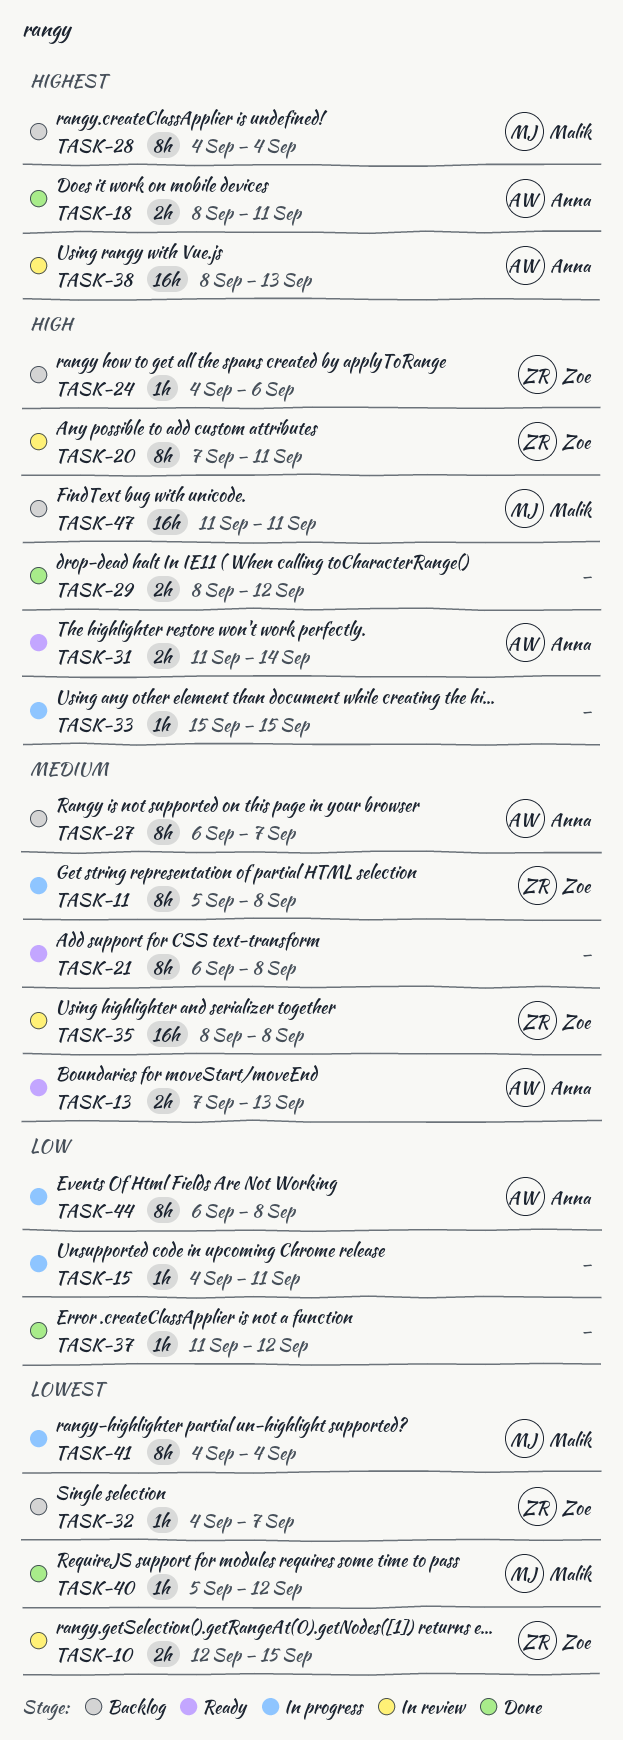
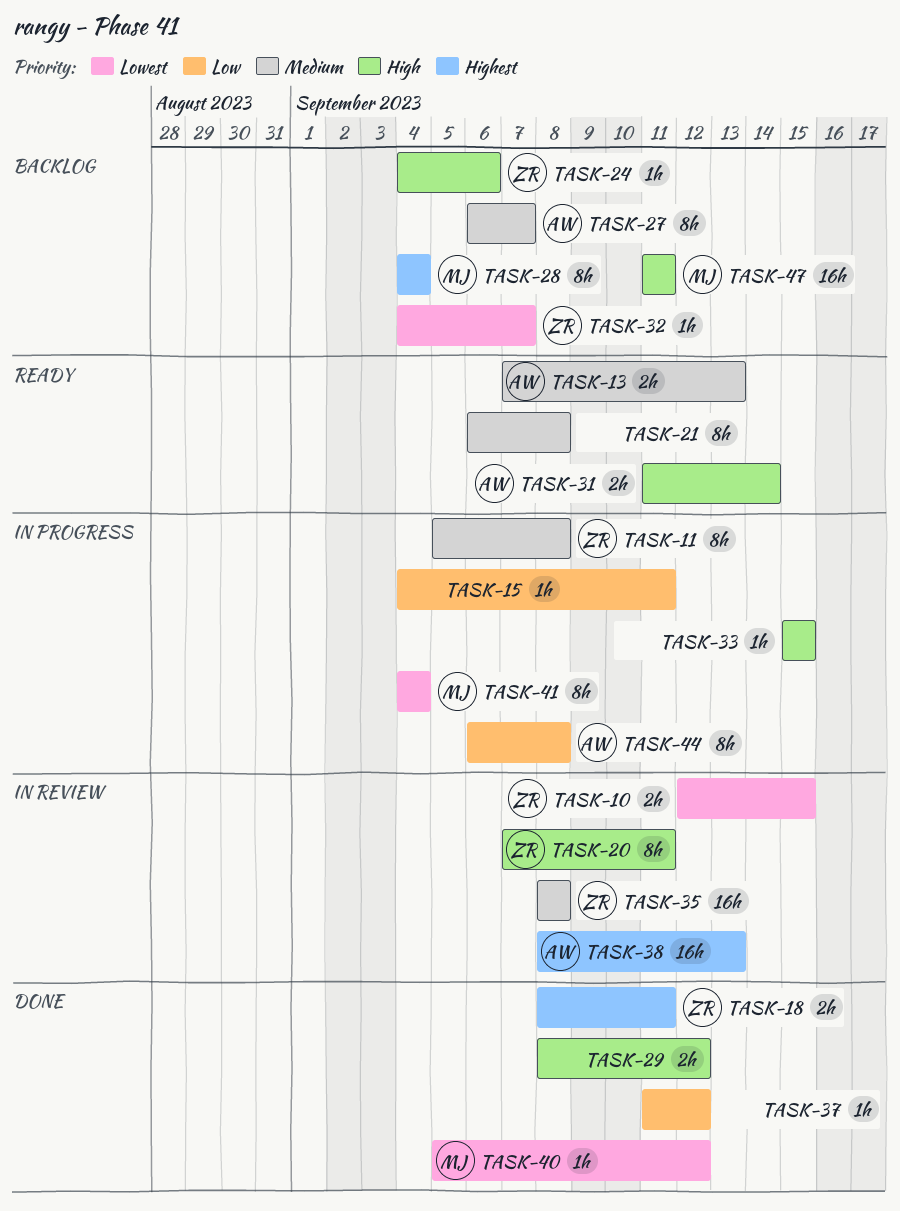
TASK-18, owner: Anna -> Zoe

